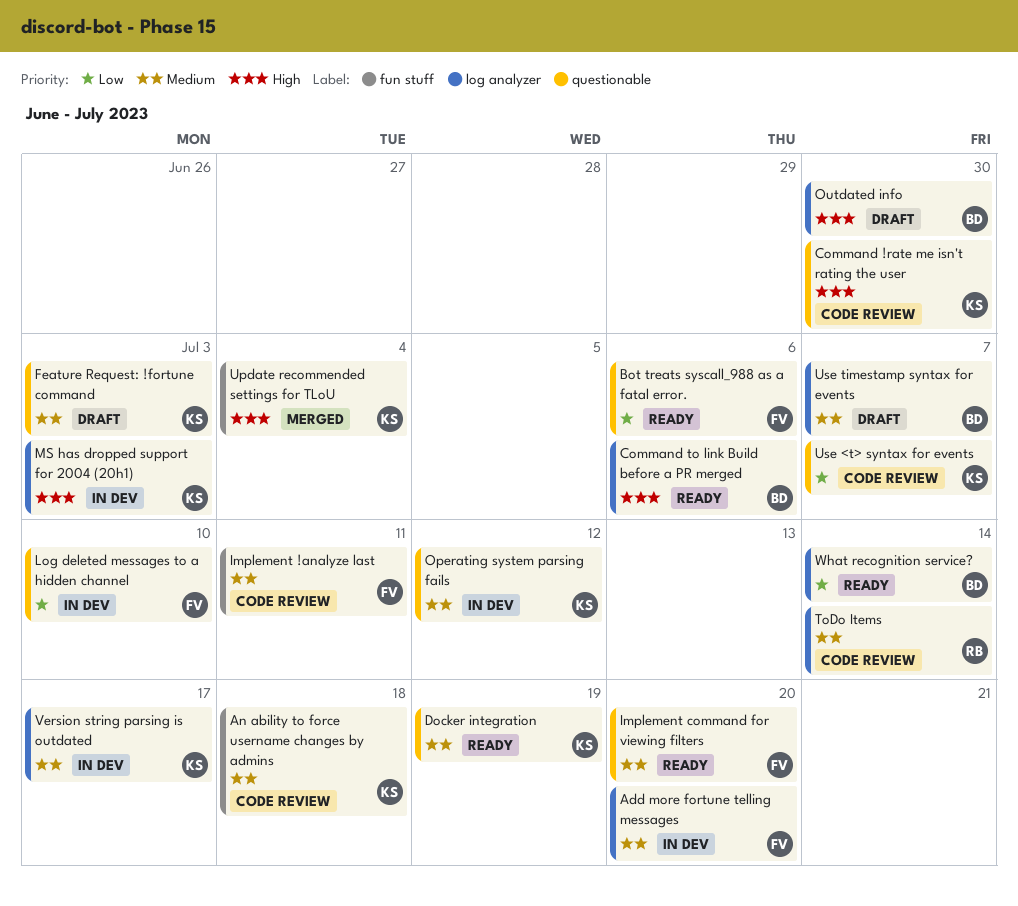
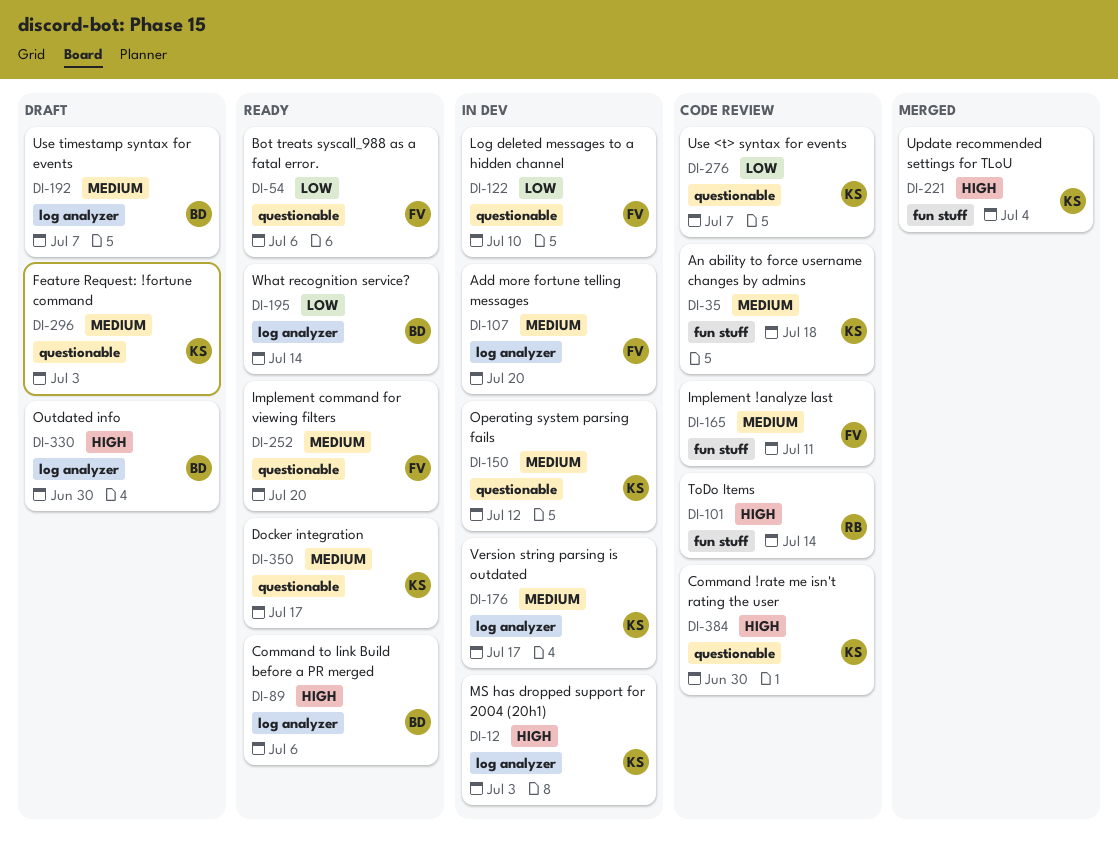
Docker integration, due: Jul 19 -> Jul 17
ToDo Items, priority: Medium -> High
ToDo Items, label: log analyzer -> fun stuff

